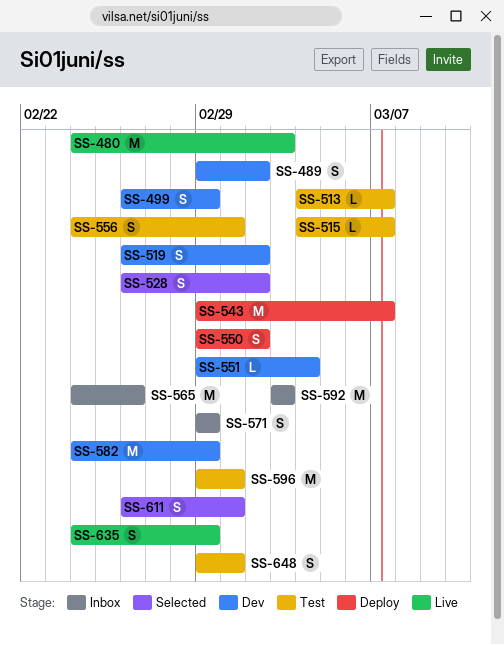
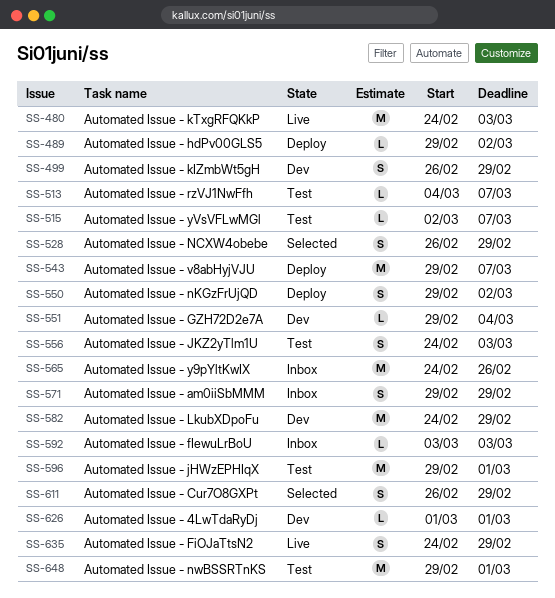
SS-489, status: Dev -> Deploy
SS-489, estimate: S -> L
SS-515, start: Mar 4 -> Mar 2
SS-519: present -> none
SS-528, due: Mar 2 -> Feb 29
SS-556, due: Mar 1 -> Mar 3
SS-592, estimate: M -> L
SS-611, due: Mar 1 -> Feb 29
SS-626: none -> present
SS-648, estimate: S -> M

